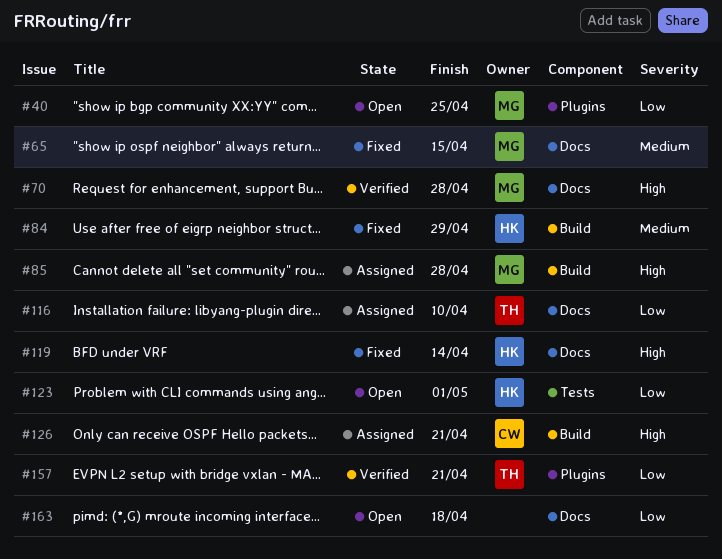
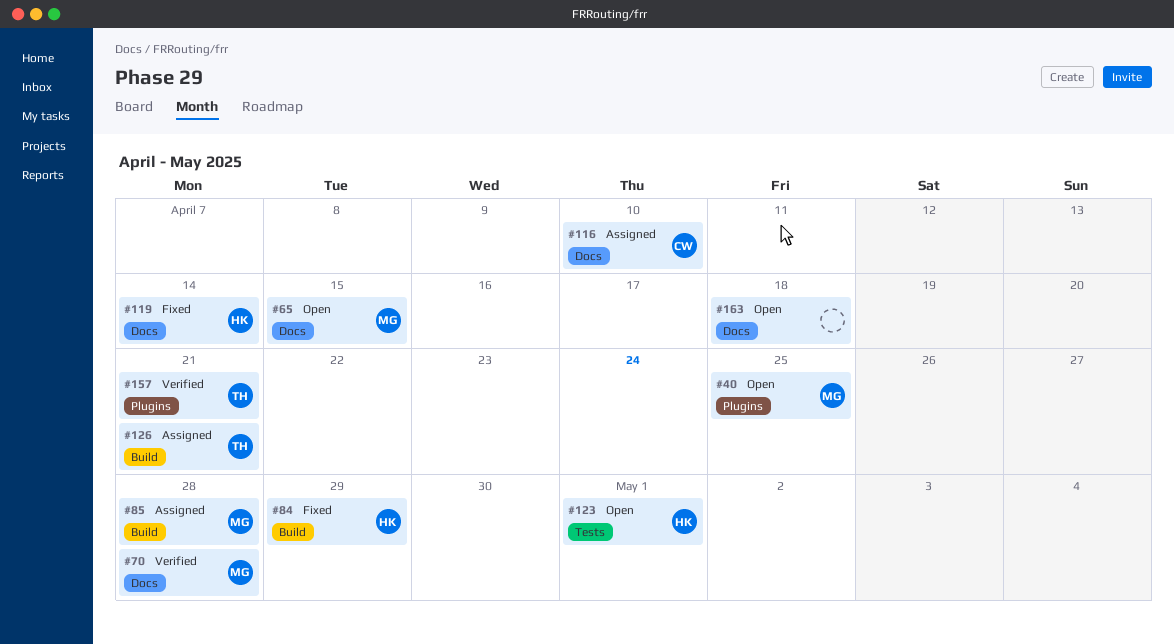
#65, status: Fixed -> Open
#116, owner: TH -> CW
#126, owner: CW -> TH

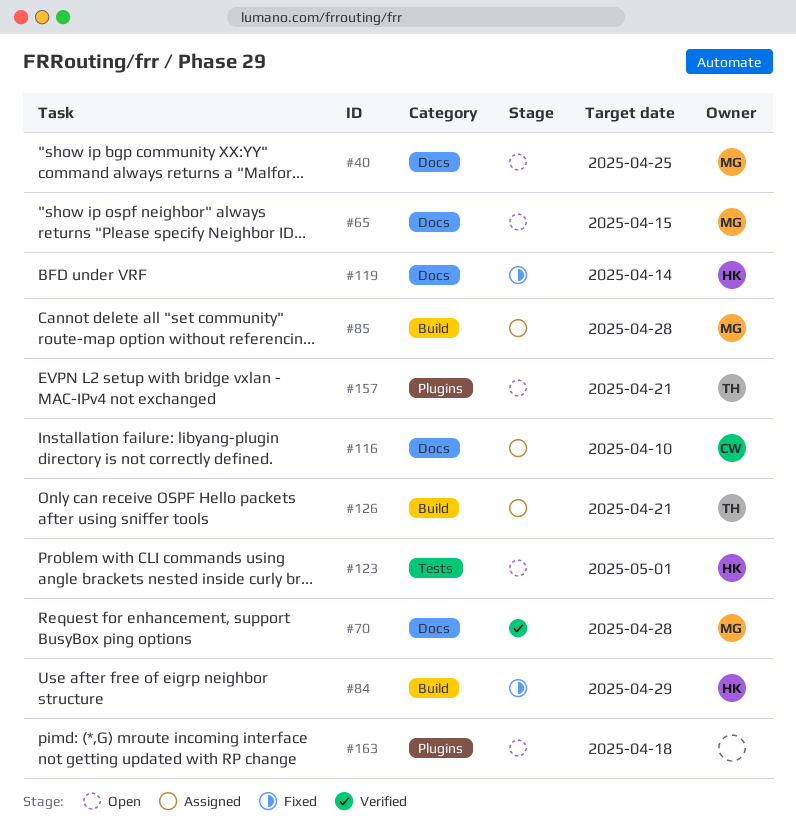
#40, label: Plugins -> Docs
#157, status: Verified -> Open
#163, label: Docs -> Plugins

